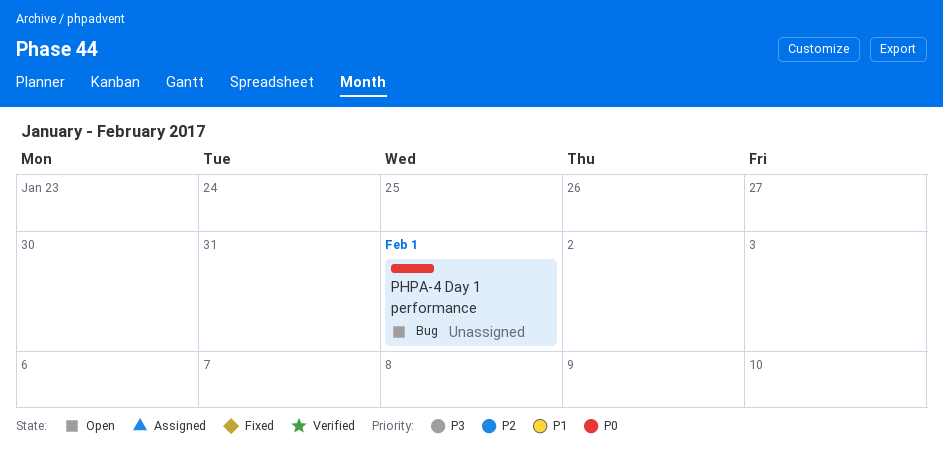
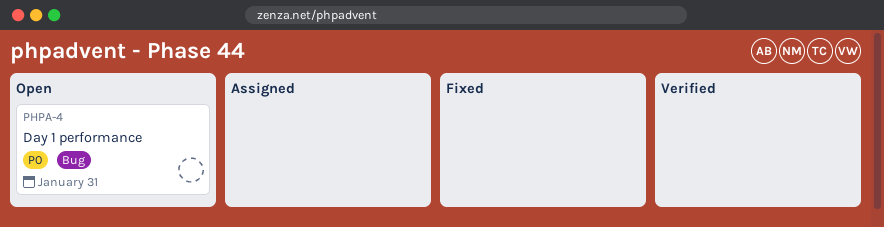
PHPA-4, due: Feb 1 -> Jan 31

